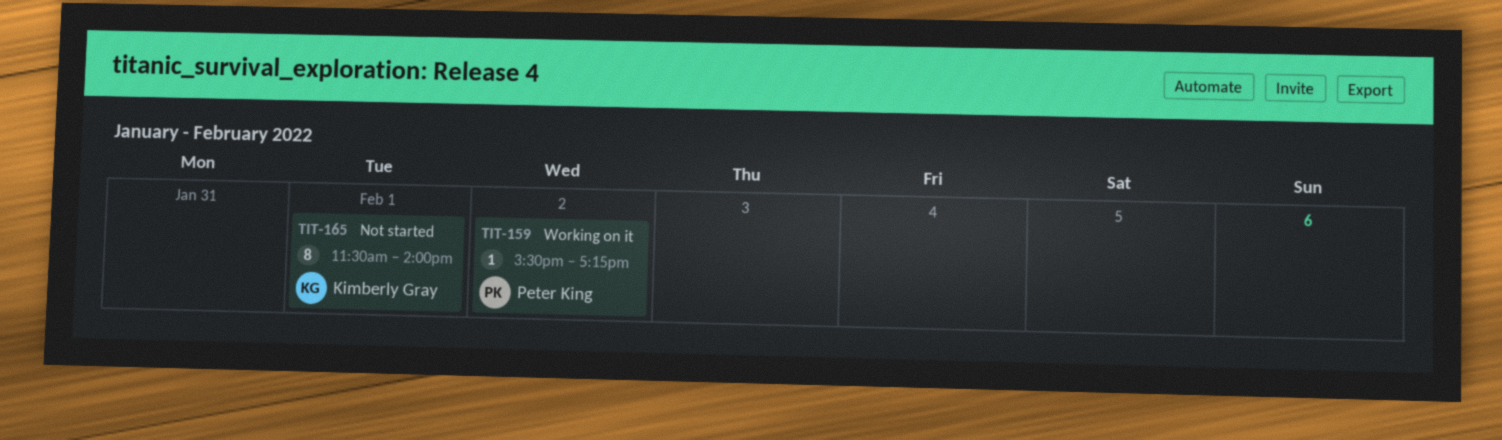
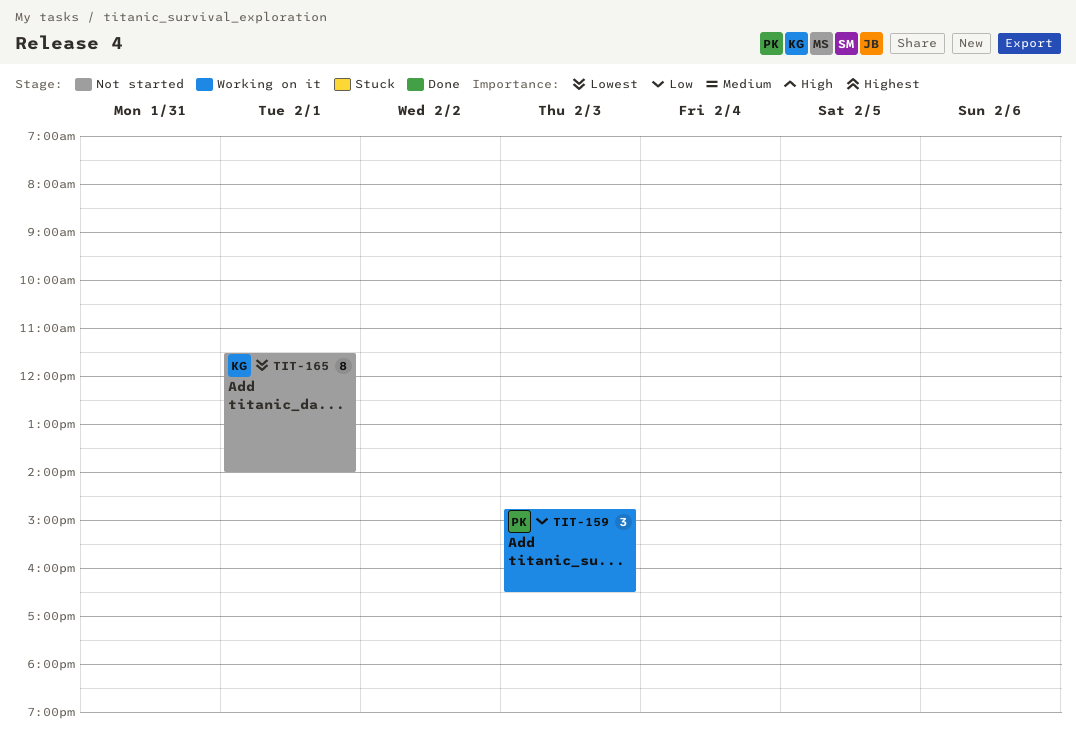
TIT-159, estimate: 1 -> 3
TIT-159, day: Feb 2 -> Feb 3
TIT-159, begins: 15:30 -> 14:45
TIT-159, ends: 17:15 -> 16:30

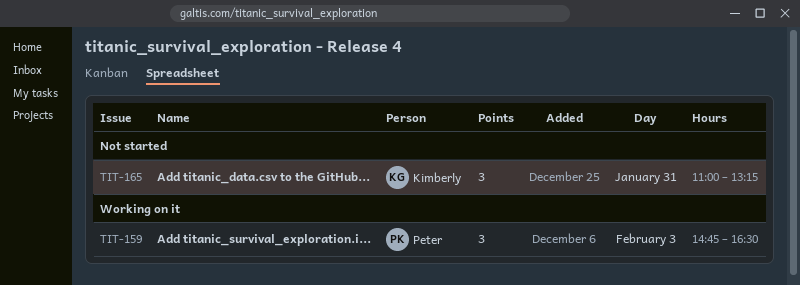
TIT-165, estimate: 8 -> 3
TIT-165, day: Feb 1 -> Jan 31
TIT-165, begins: 11:30 -> 11:00
TIT-165, ends: 14:00 -> 13:15

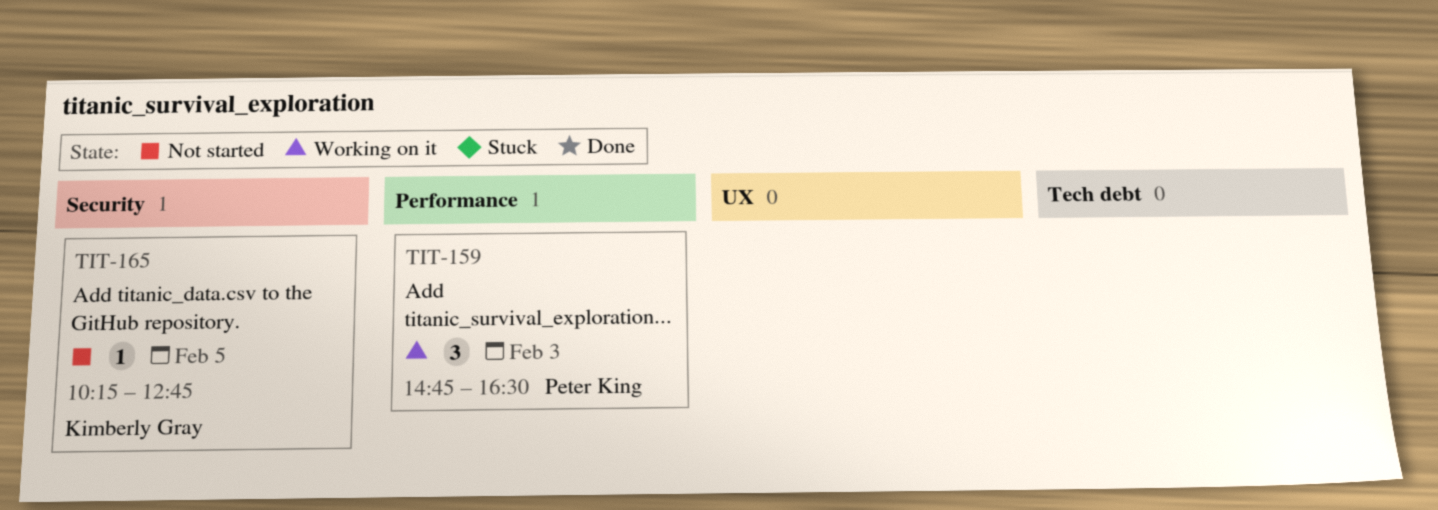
TIT-165, estimate: 3 -> 1
TIT-165, day: Jan 31 -> Feb 5
TIT-165, begins: 11:00 -> 10:15
TIT-165, ends: 13:15 -> 12:45

